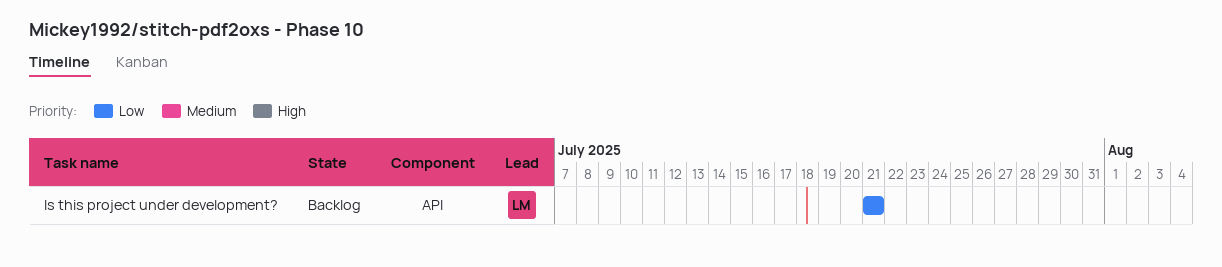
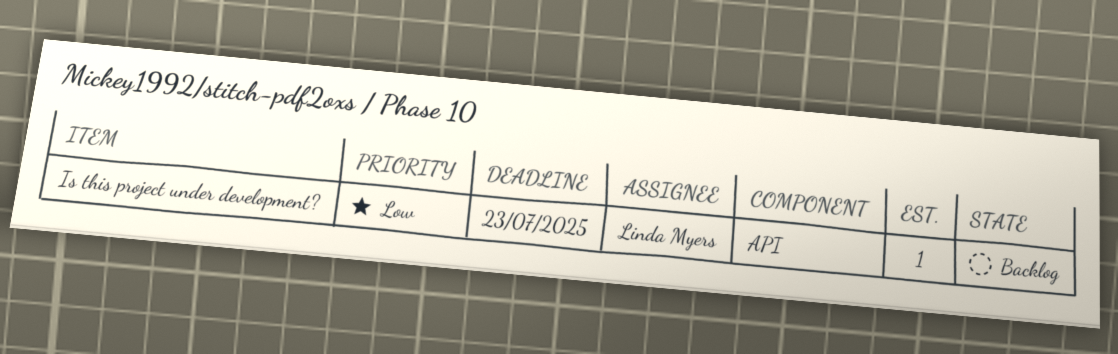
Is this project under development?, due: Jul 21 -> Jul 23

